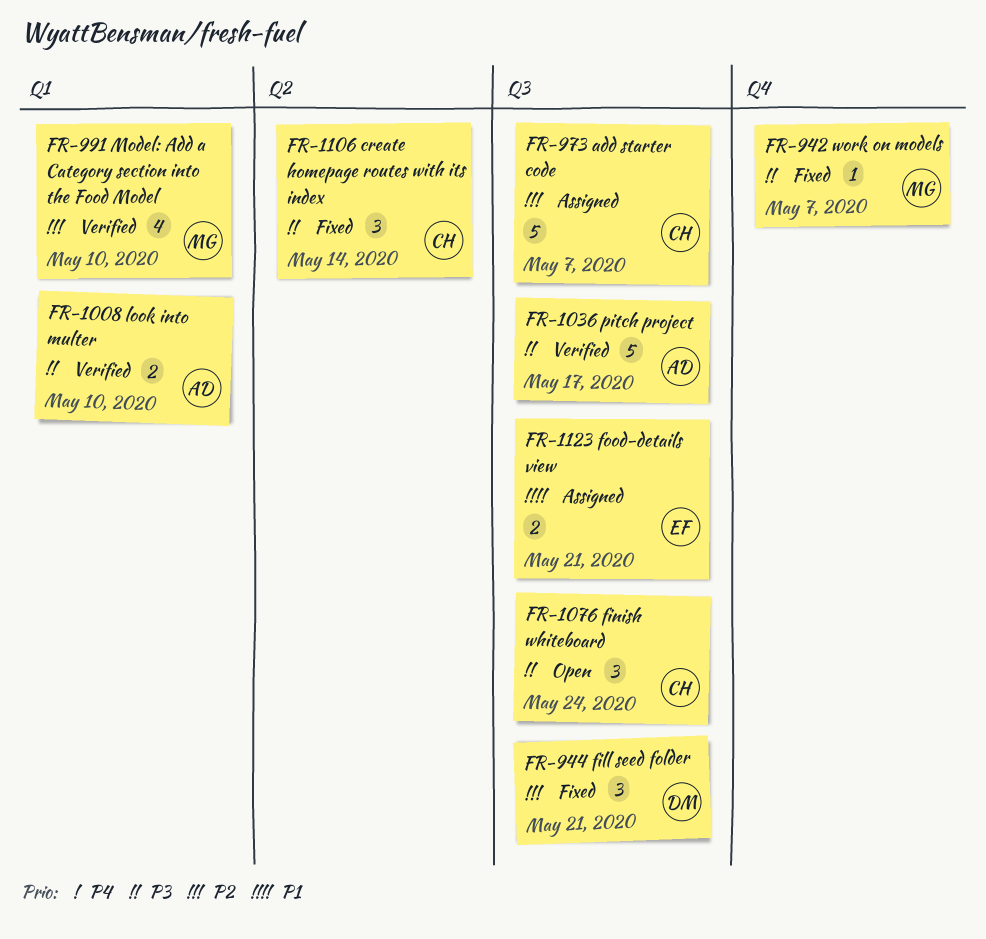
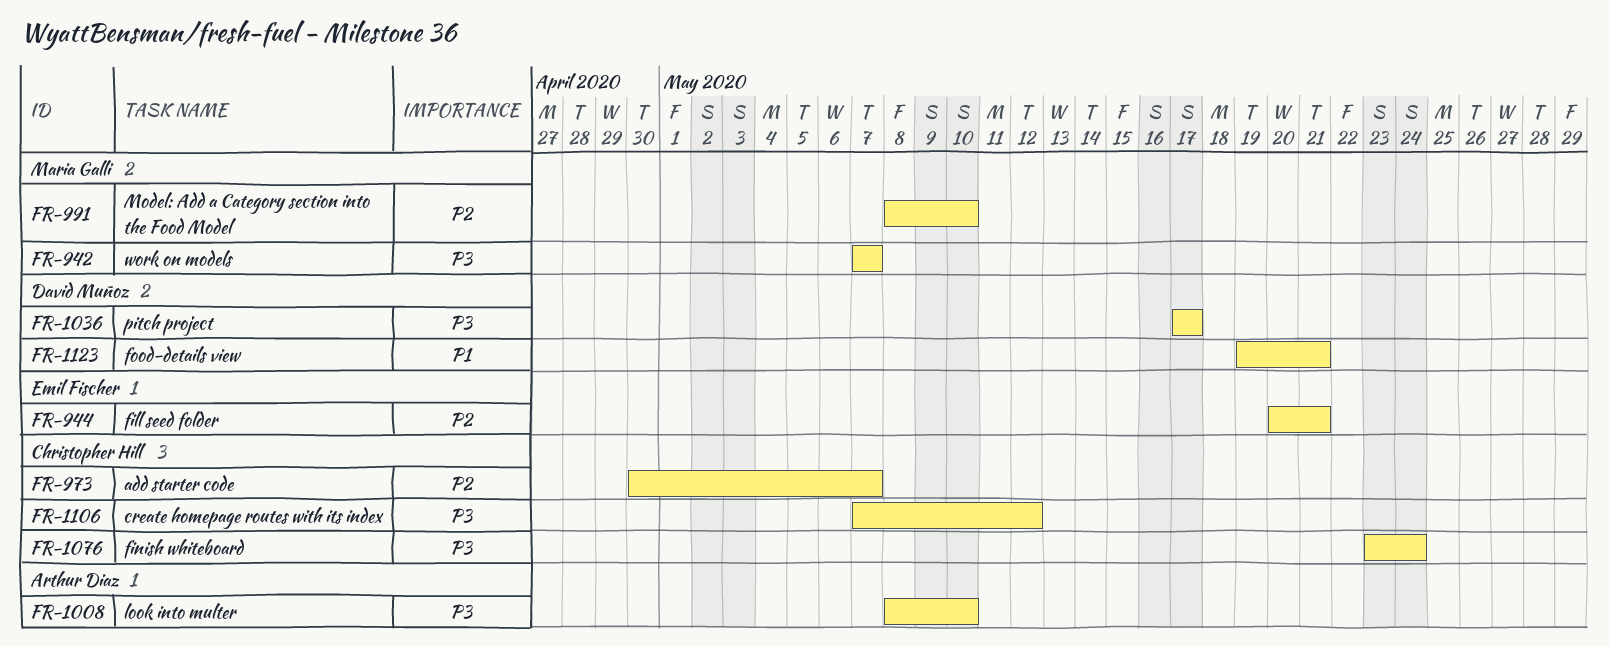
FR-944, owner: David Muñoz -> Emil Fischer
FR-1036, owner: Arthur Diaz -> David Muñoz
FR-1106, due: May 14 -> May 12
FR-1123, owner: Emil Fischer -> David Muñoz

